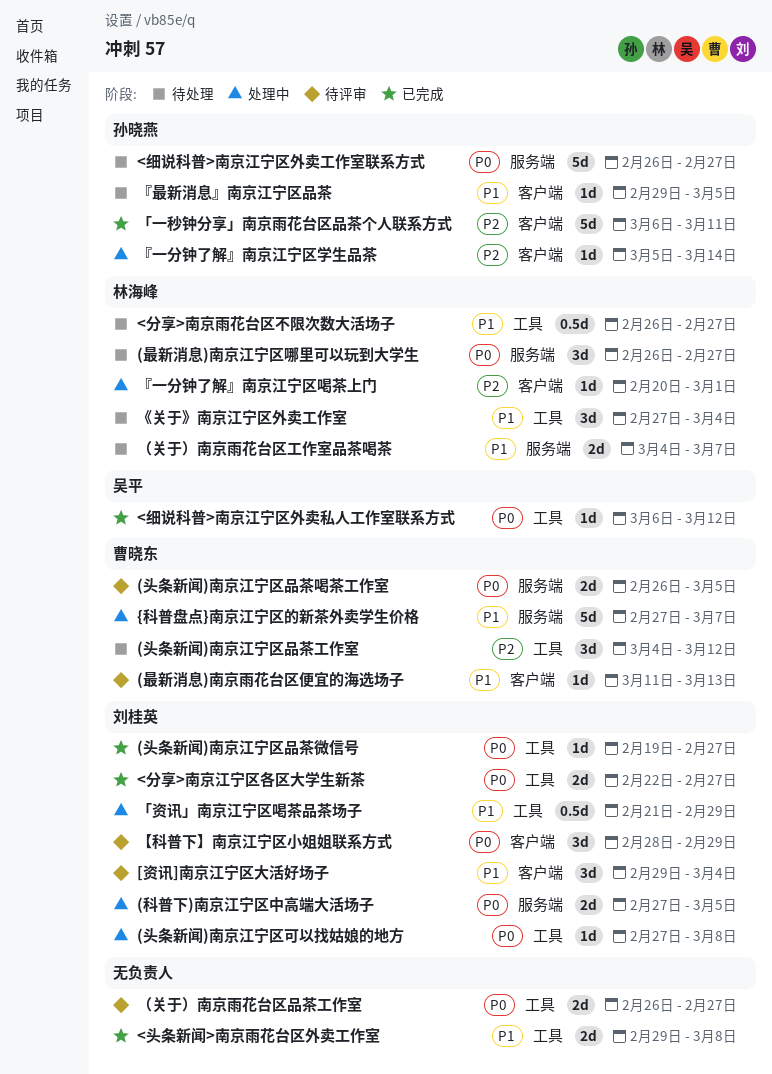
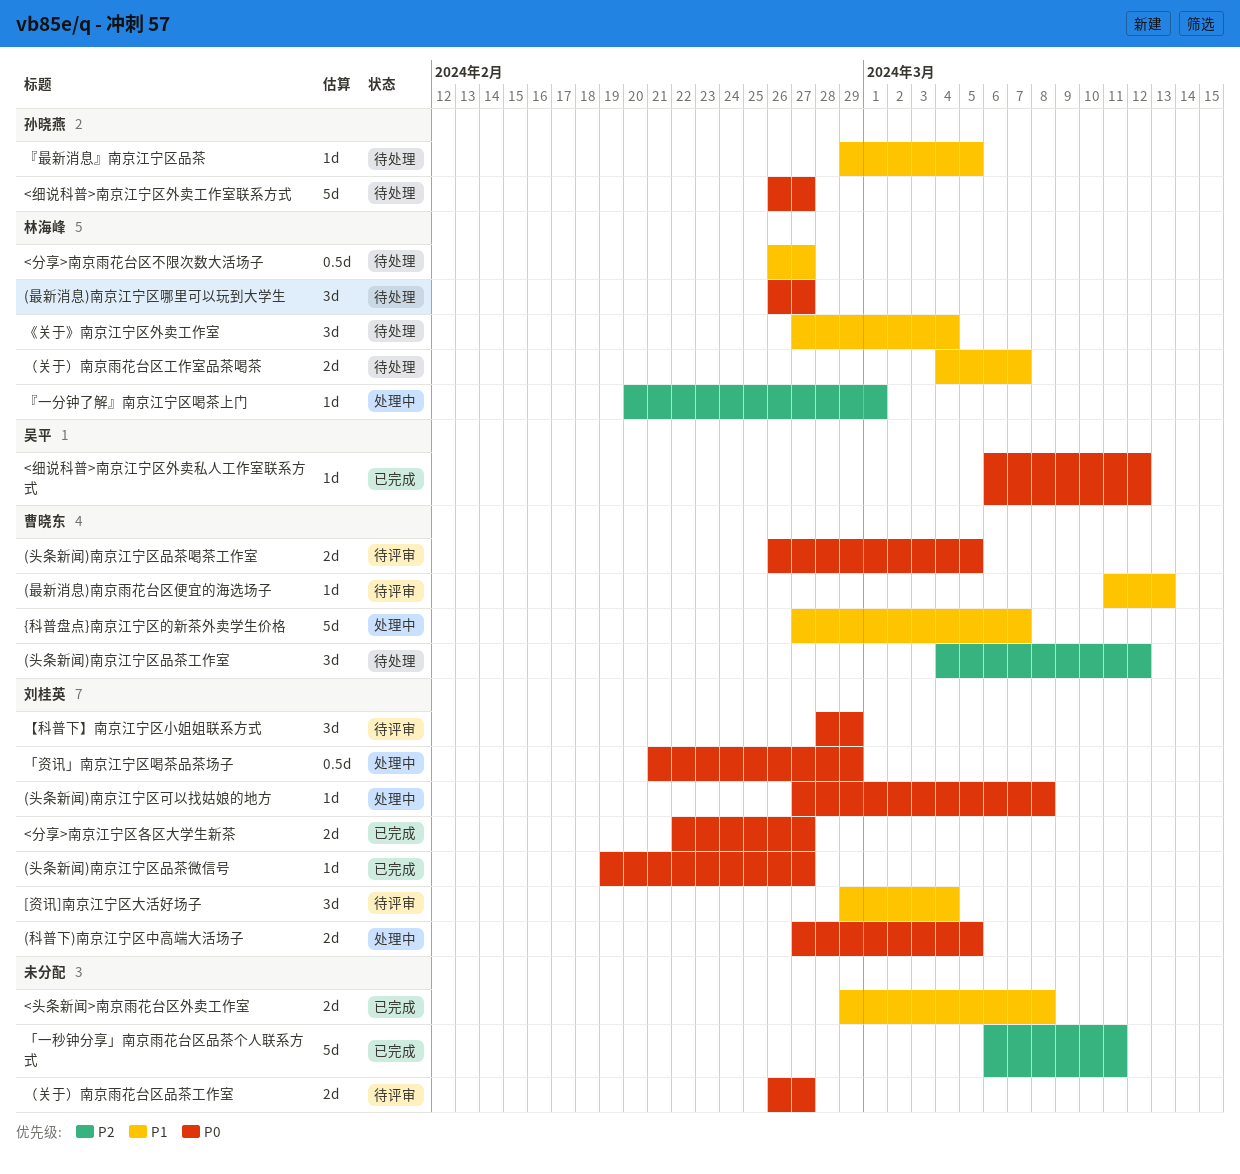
「一秒钟分享」南京雨花台区品茶个人联系方式, owner: 孙晓燕 -> none
「资讯」南京江宁区喝茶品茶场子, priority: P1 -> P0
『一分钟了解』南京江宁区学生品茶: present -> none

